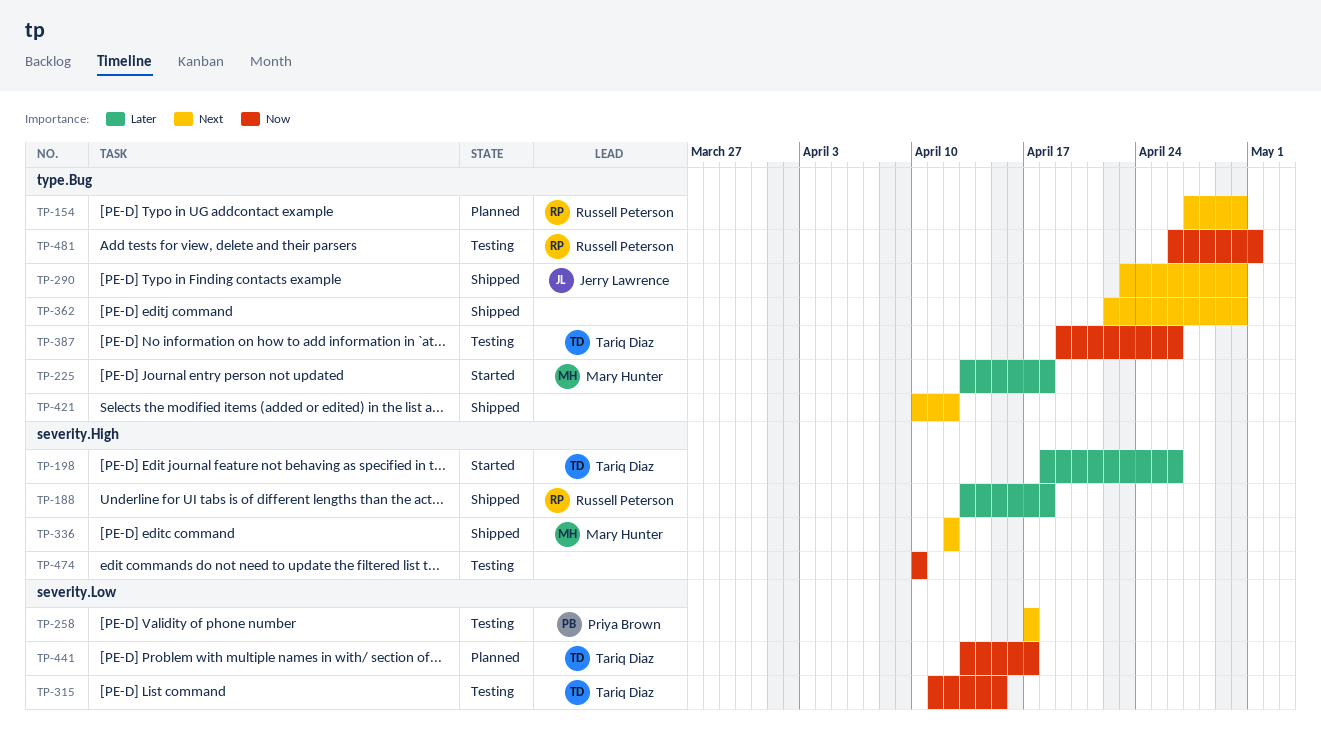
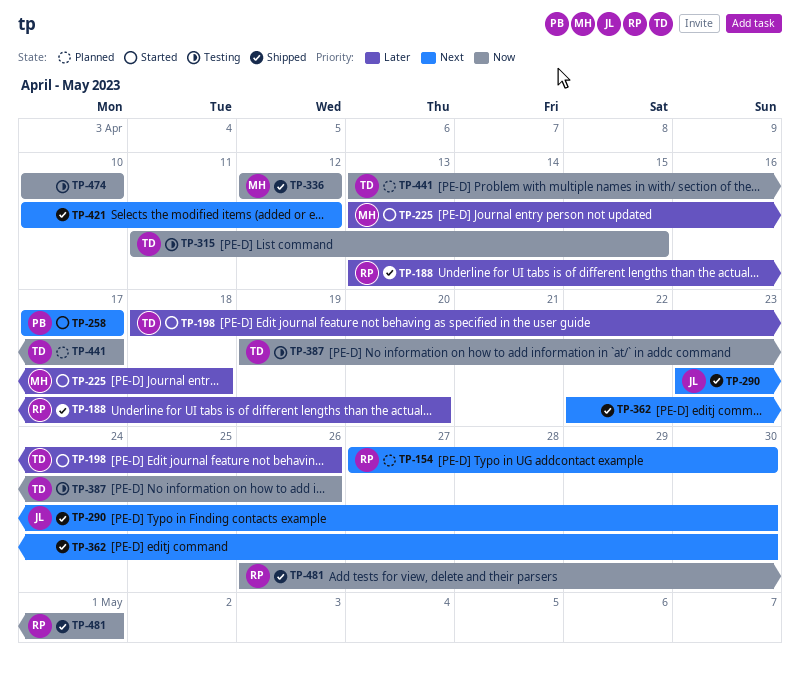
TP-188, due: Apr 18 -> Apr 20
TP-258, status: Testing -> Started
TP-336, priority: Next -> Now
TP-481, status: Testing -> Shipped

